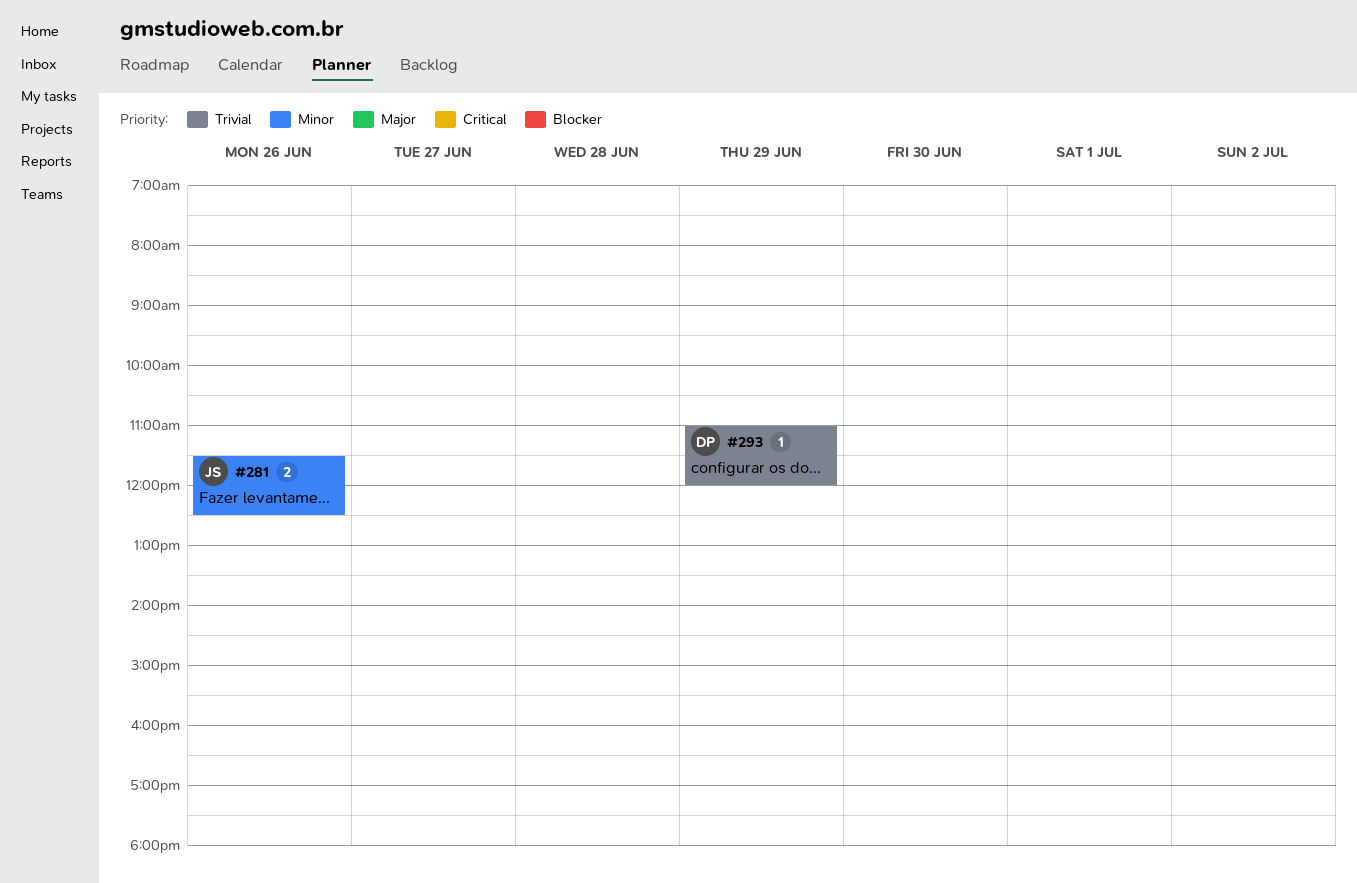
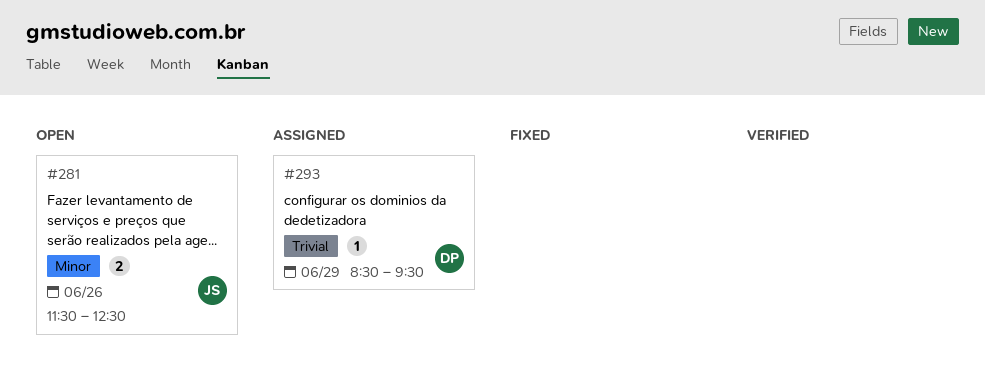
#293, begins: 11:00 -> 08:30
#293, ends: 12:00 -> 09:30

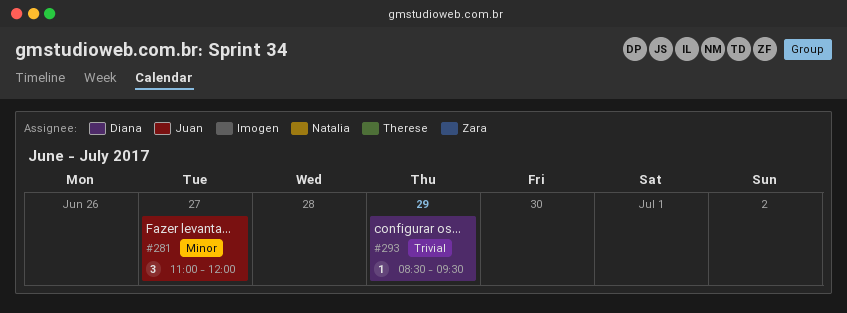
#281, estimate: 2 -> 3
#281, day: Jun 26 -> Jun 27
#281, begins: 11:30 -> 11:00
#281, ends: 12:30 -> 12:00

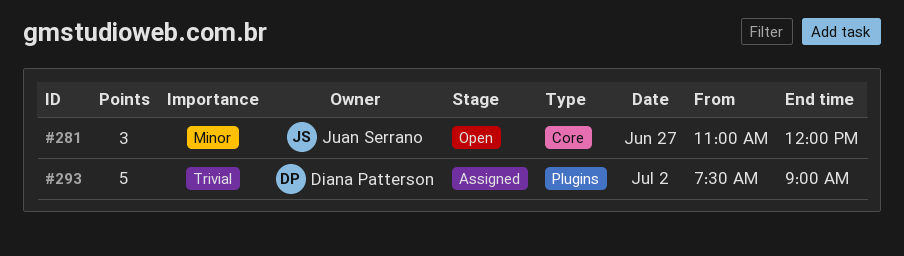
#293, estimate: 1 -> 5
#293, day: Jun 29 -> Jul 2
#293, begins: 08:30 -> 07:30
#293, ends: 09:30 -> 09:00

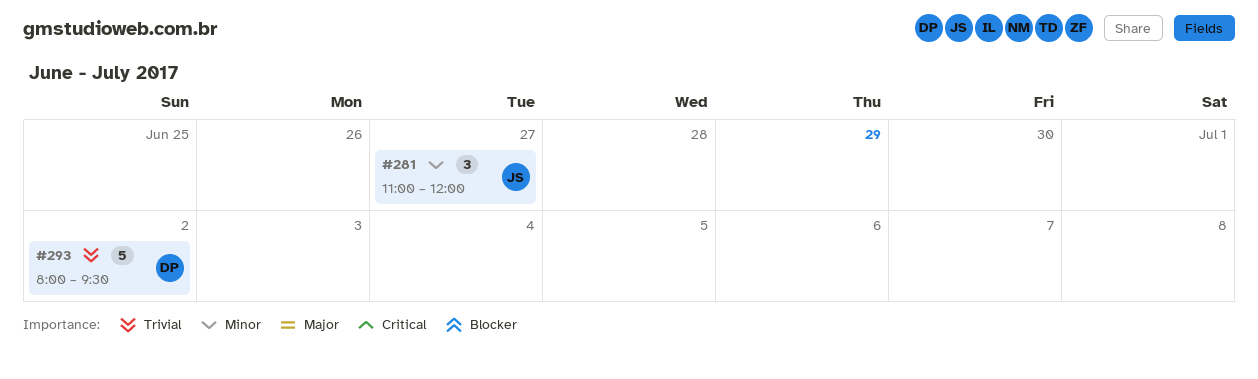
#293, begins: 07:30 -> 08:00
#293, ends: 09:00 -> 09:30

